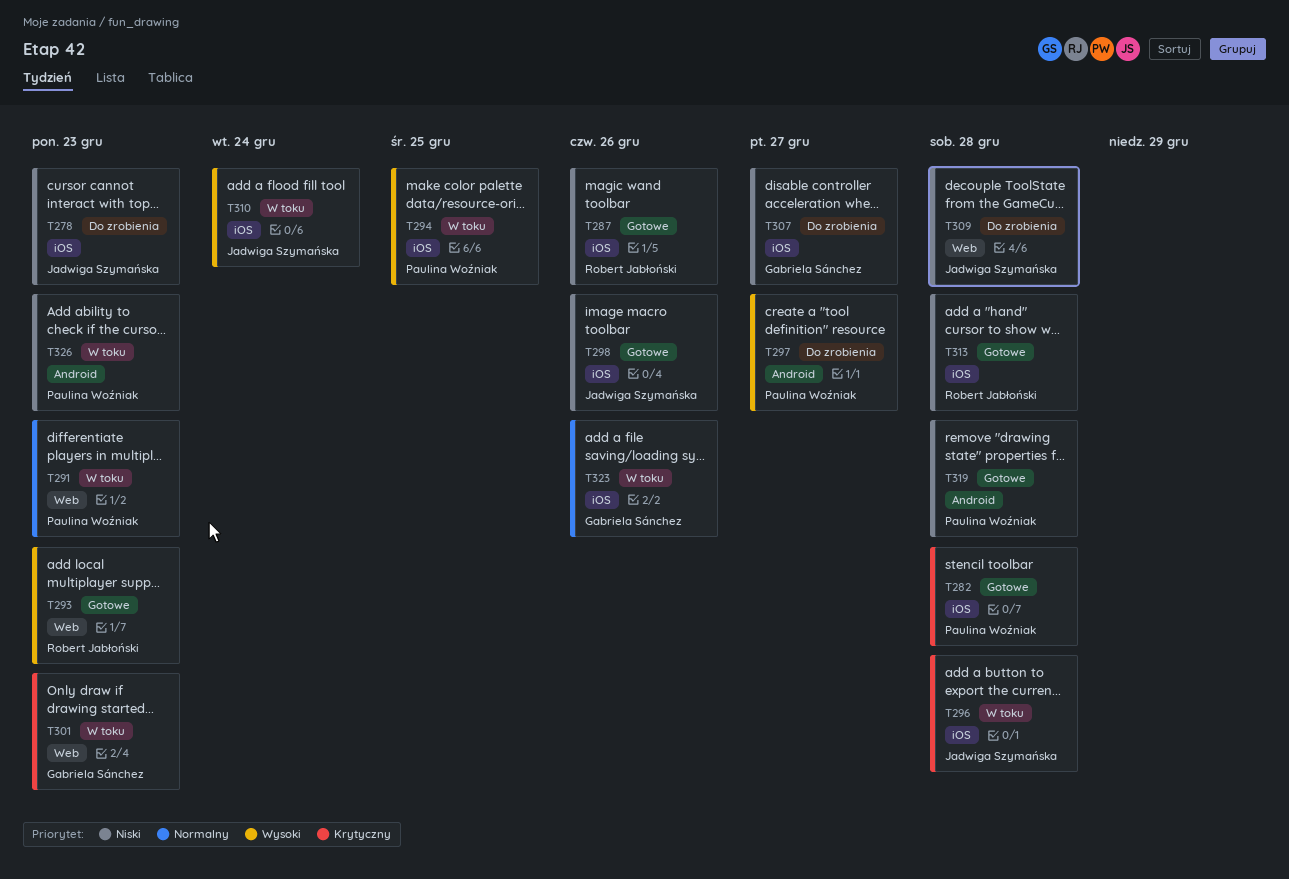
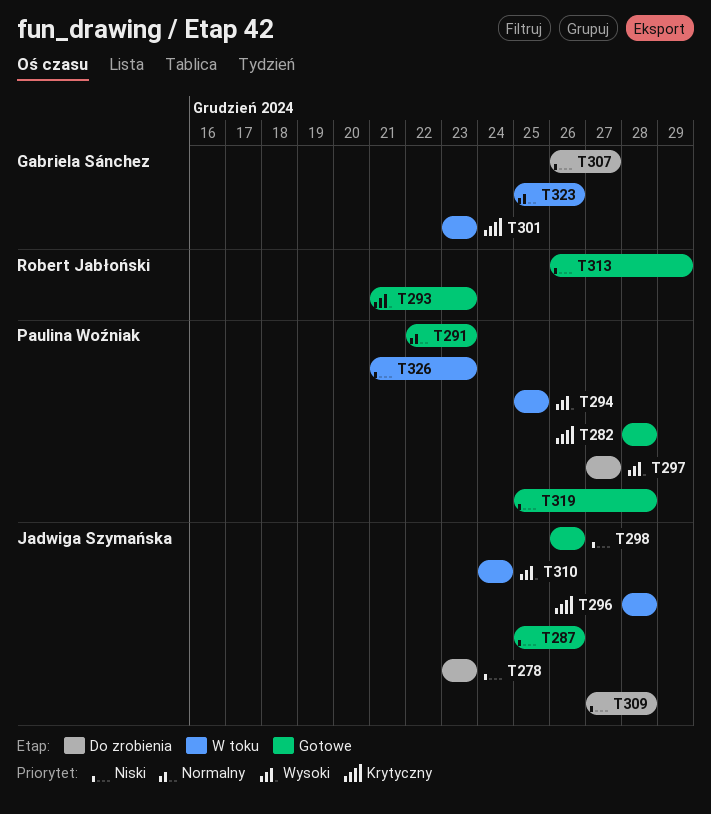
T287, owner: Robert Jabłoński -> Jadwiga Szymańska
T291, status: W toku -> Gotowe
T313, due: Dec 28 -> Dec 29

